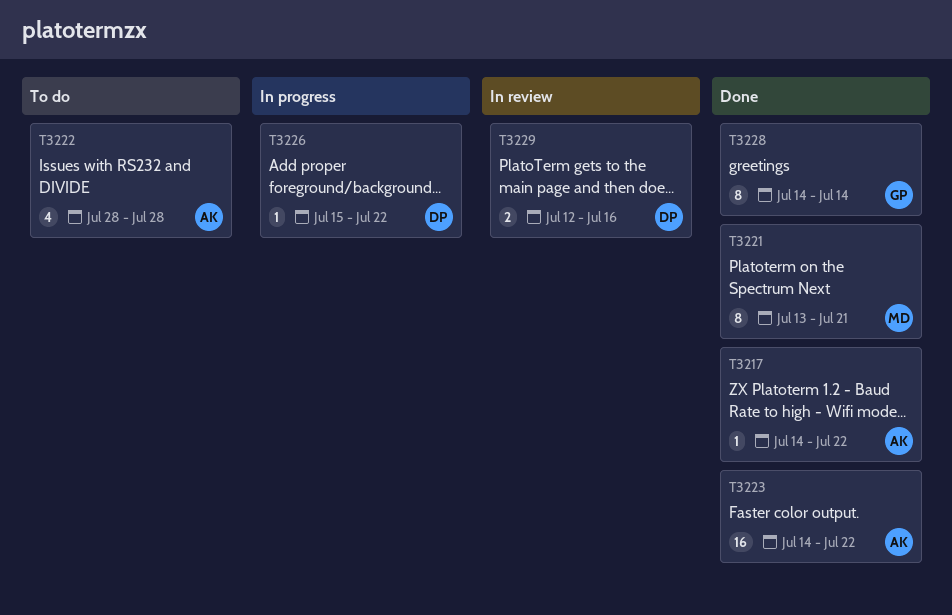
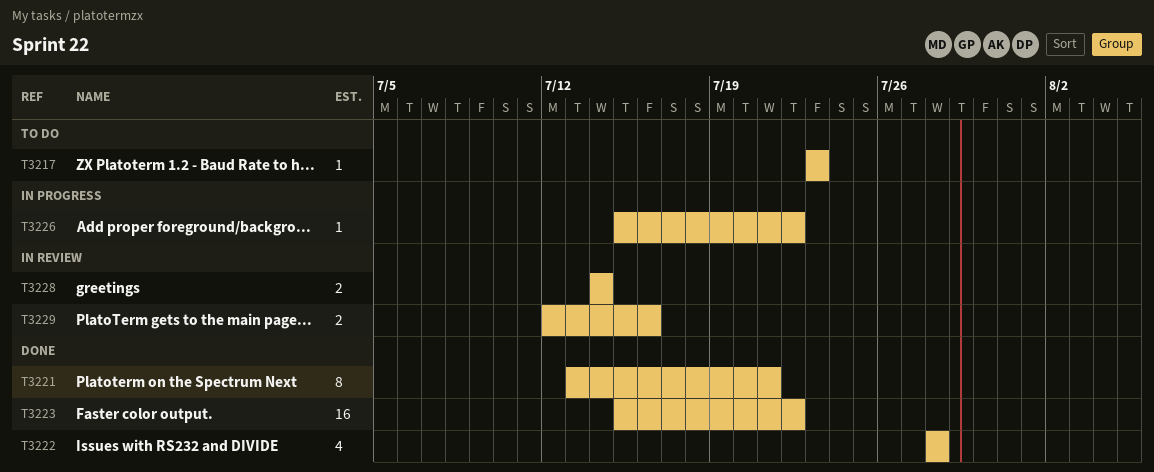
T3217, status: Done -> To do
T3217, start: Jul 14 -> Jul 23
T3217, due: Jul 22 -> Jul 23
T3222, status: To do -> Done
T3223, start: Jul 14 -> Jul 15
T3228, status: Done -> In review
T3228, estimate: 8 -> 2

